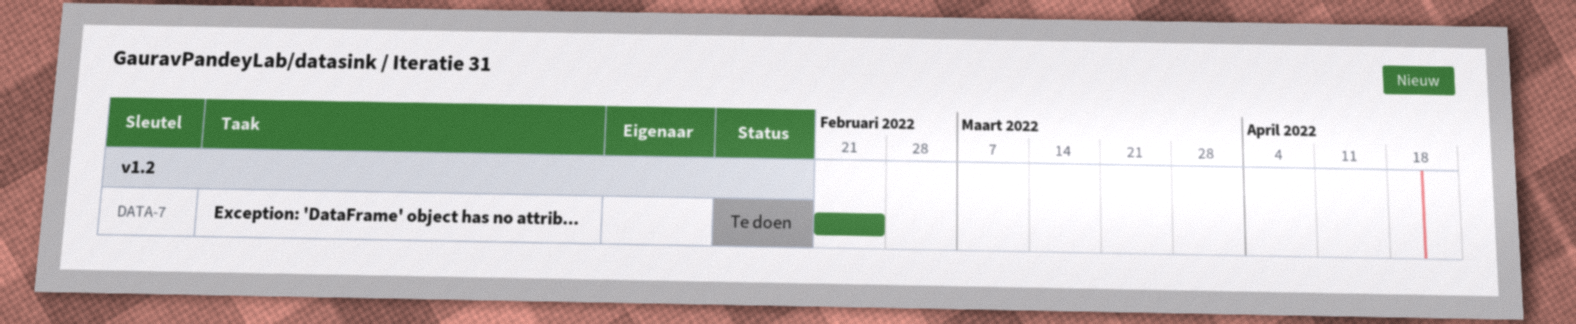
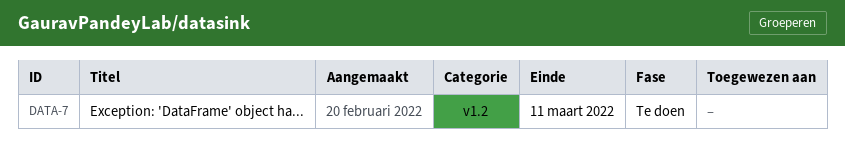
DATA-7, due: Feb 25 -> Mar 11

